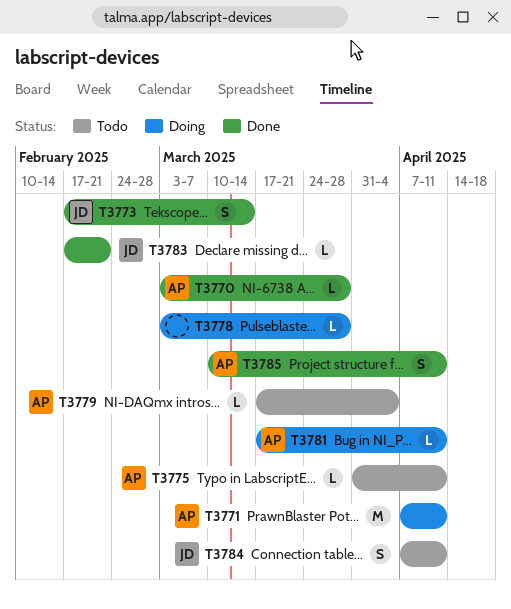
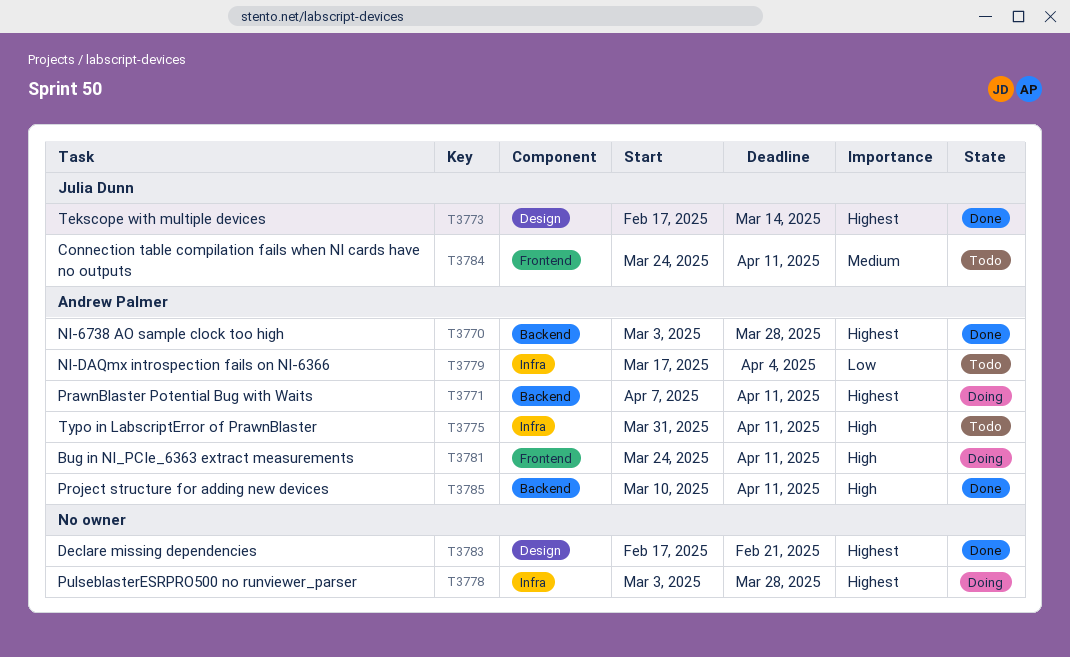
T3781, start: Mar 17 -> Mar 24
T3783, owner: Julia Dunn -> none
T3784, start: Apr 7 -> Mar 24

